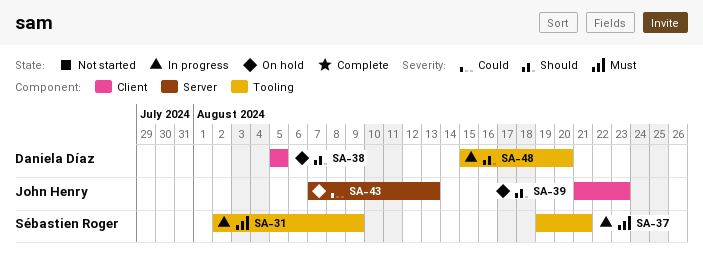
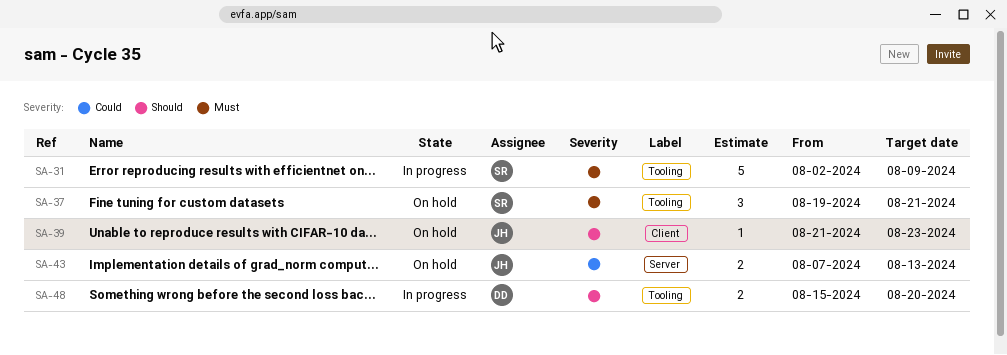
SA-37, status: In progress -> On hold
SA-38: present -> none

